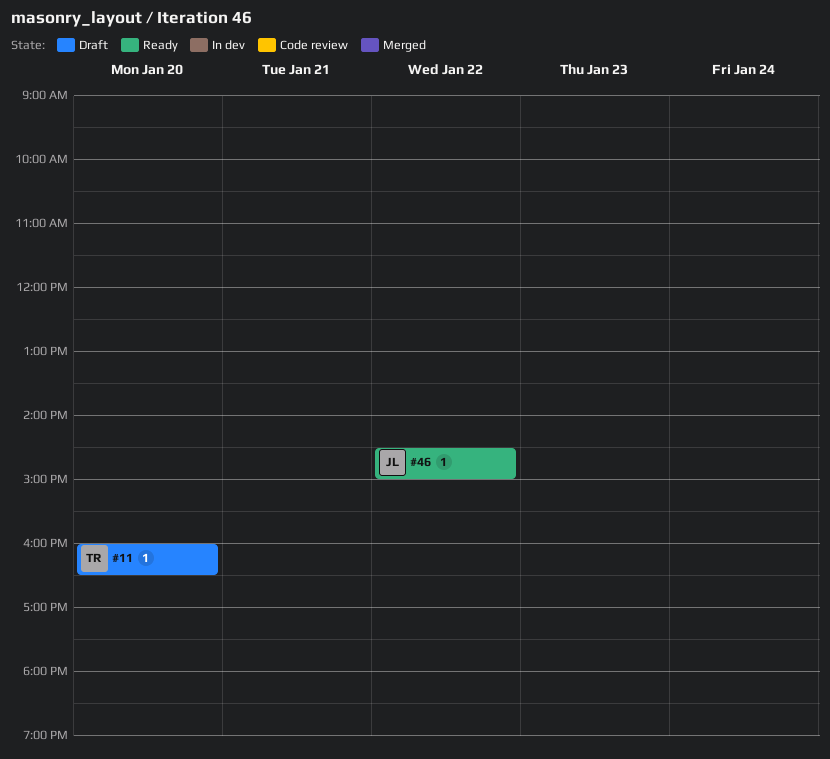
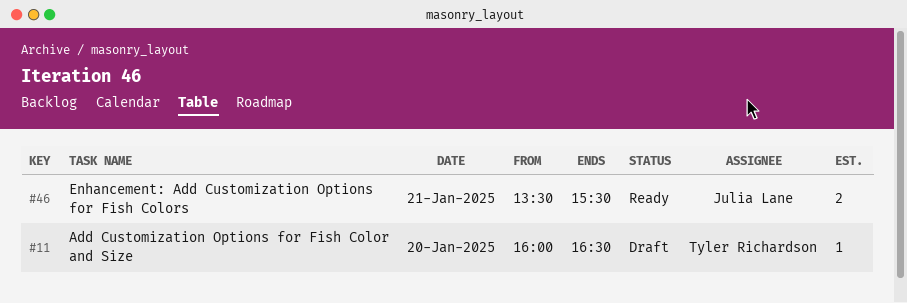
#46, estimate: 1 -> 2
#46, day: Jan 22 -> Jan 21
#46, begins: 14:30 -> 13:30
#46, ends: 15:00 -> 15:30

